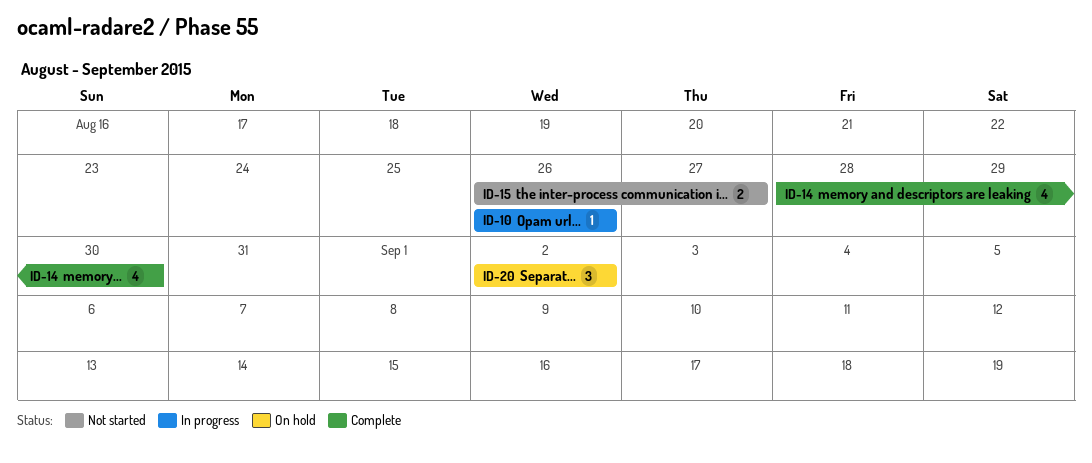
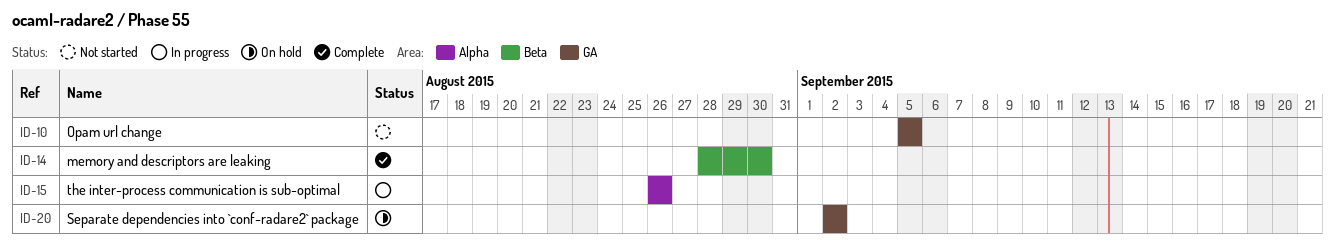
ID-10, status: In progress -> Not started
ID-10, start: Aug 26 -> Sep 5
ID-10, due: Aug 26 -> Sep 5
ID-15, status: Not started -> In progress
ID-15, due: Aug 27 -> Aug 26

